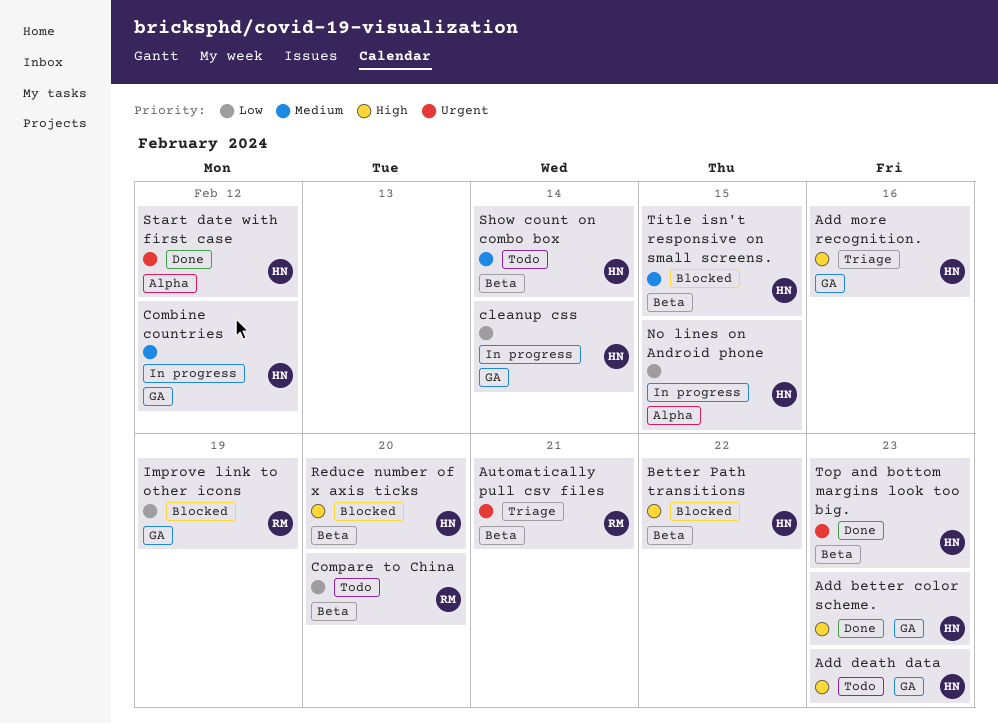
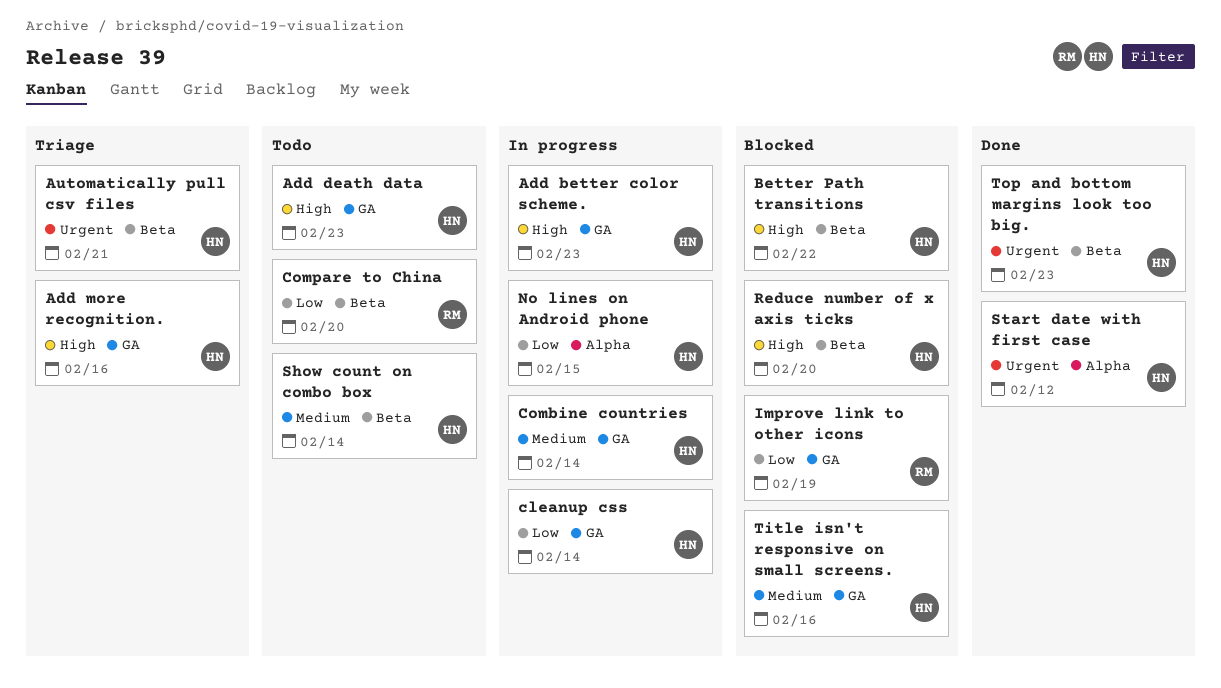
Add better color scheme., status: Done -> In progress
Automatically pull csv files, owner: RM -> HN
Combine countries, due: Feb 12 -> Feb 14
Title isn't responsive on small screens., label: Beta -> GA
Title isn't responsive on small screens., due: Feb 15 -> Feb 16

